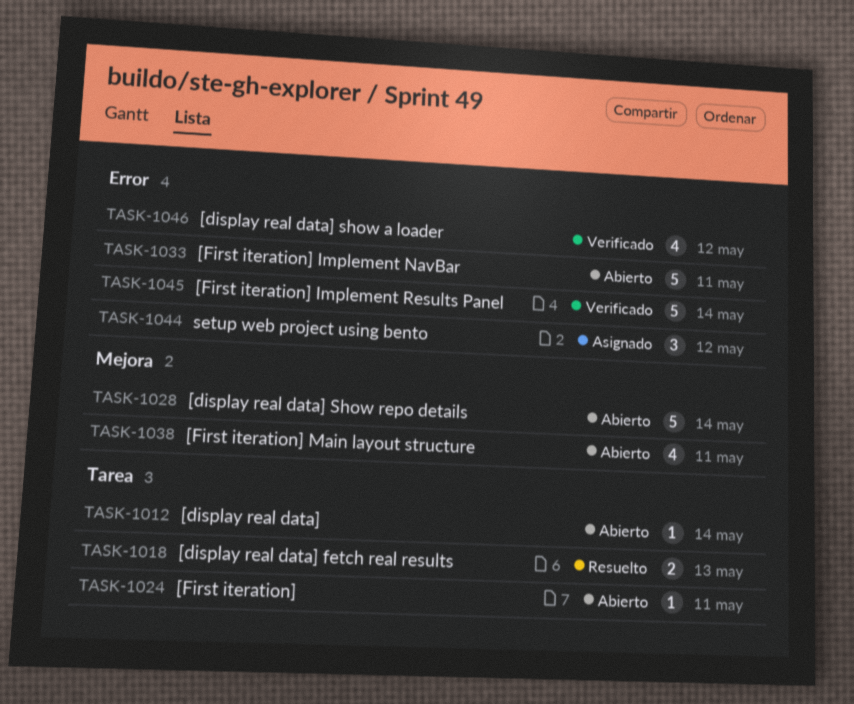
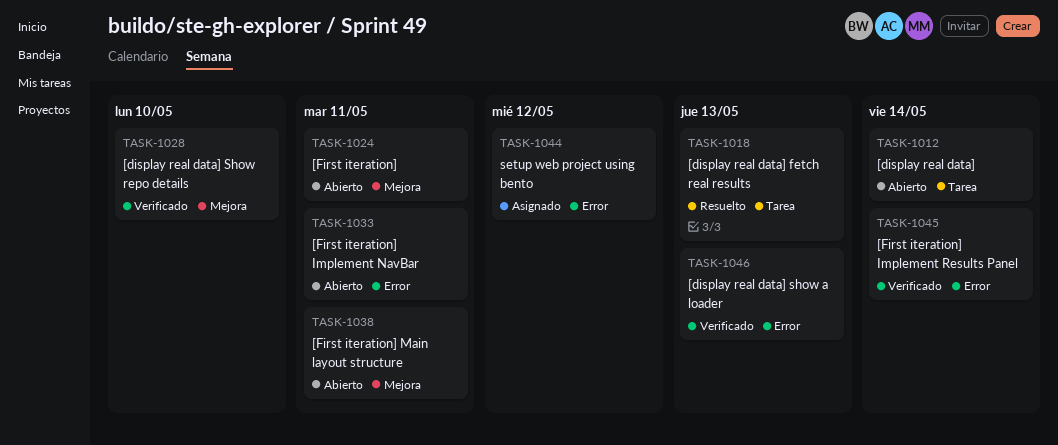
TASK-1024, label: Tarea -> Mejora
TASK-1028, status: Abierto -> Verificado
TASK-1028, due: May 14 -> May 10
TASK-1046, due: May 12 -> May 13

